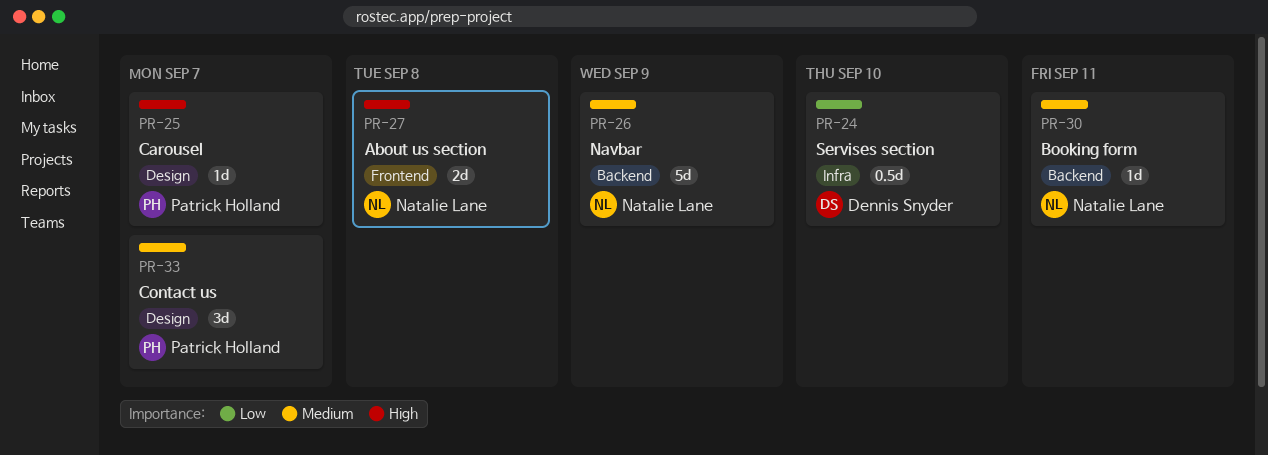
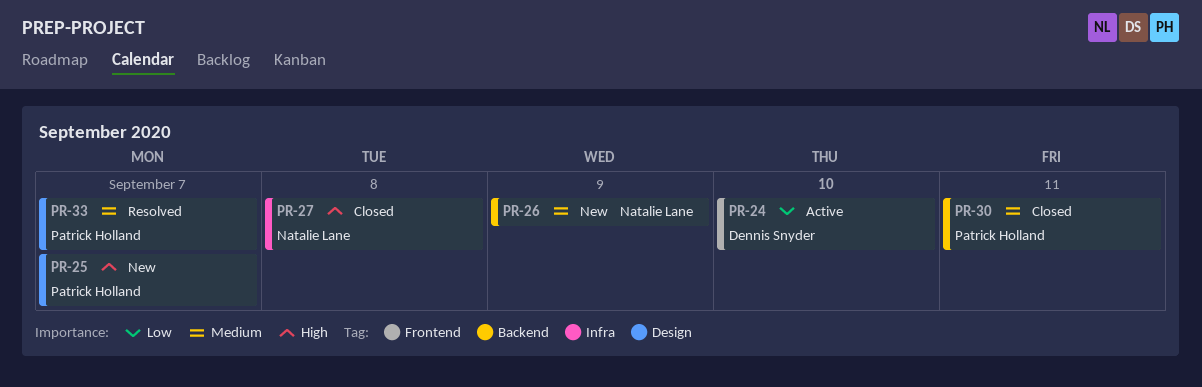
PR-24, label: Infra -> Frontend
PR-27, label: Frontend -> Infra
PR-30, owner: Natalie Lane -> Patrick Holland

